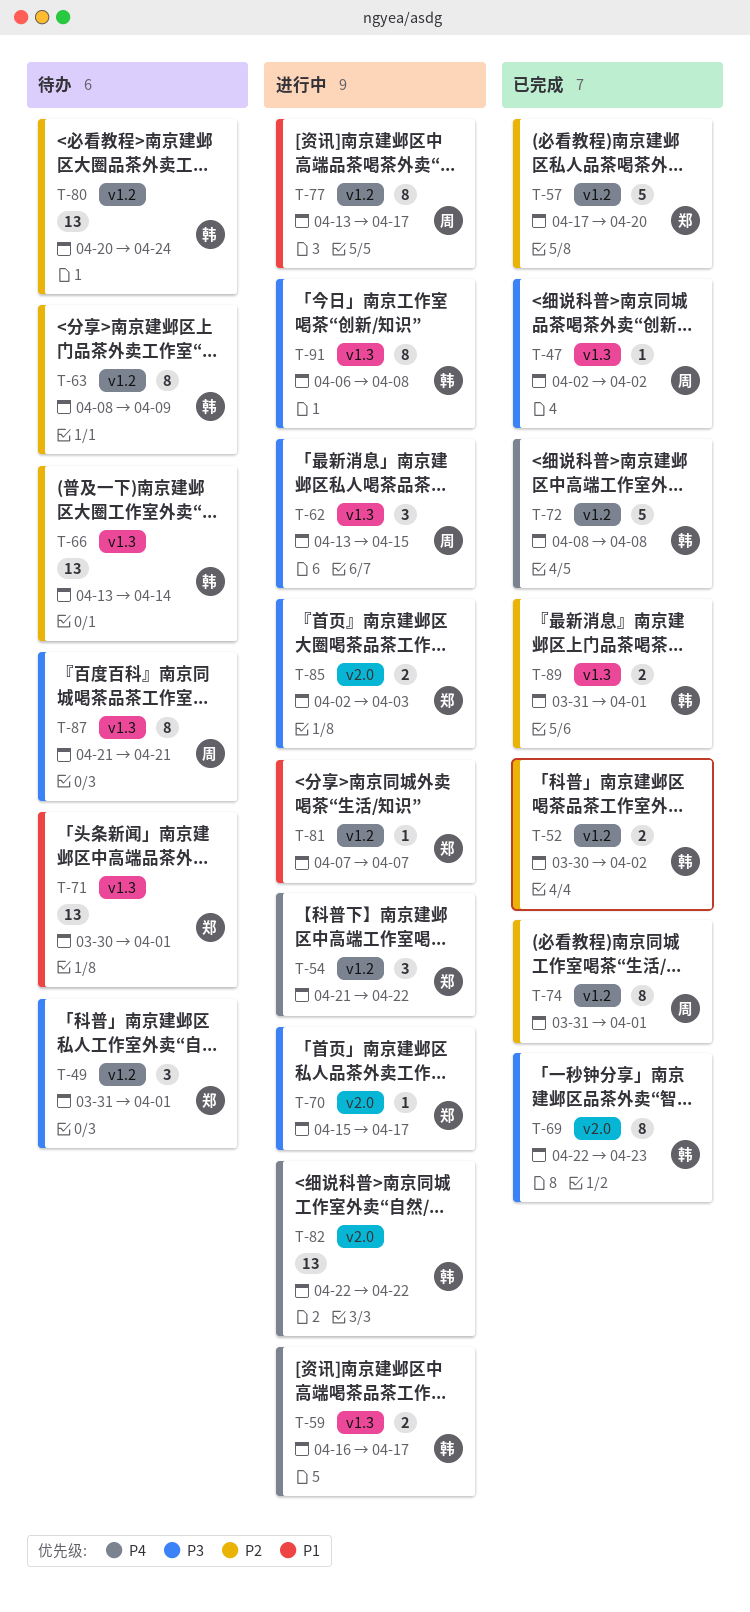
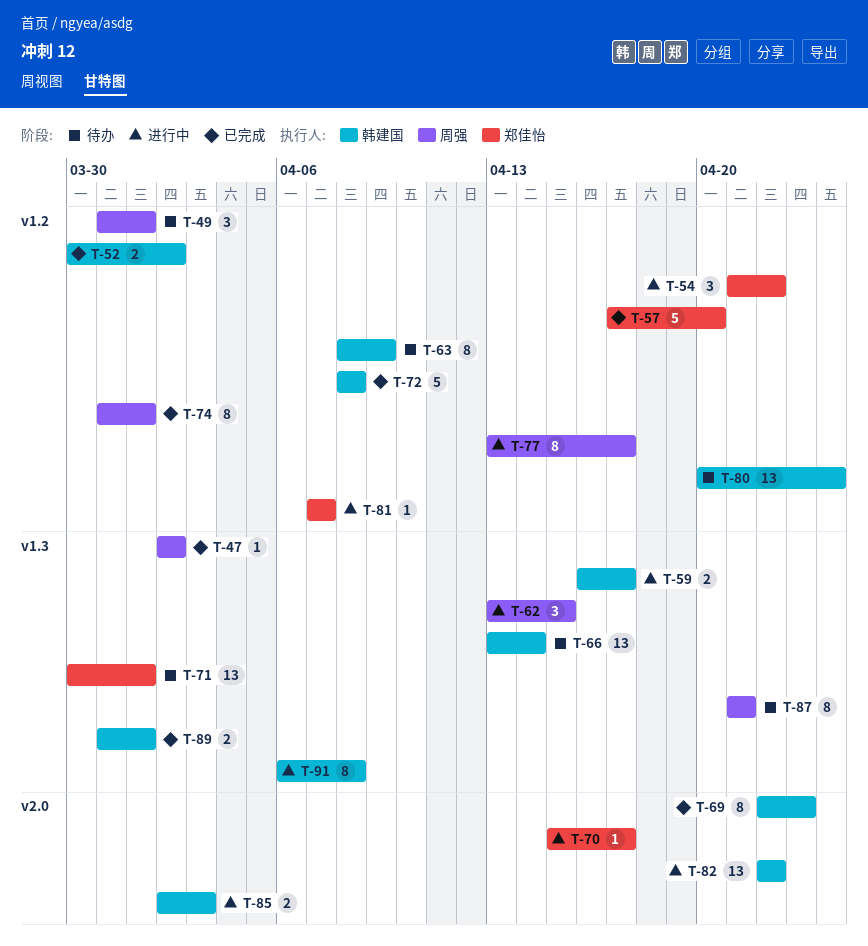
T-49, owner: 郑佳怡 -> 周强
T-85, owner: 郑佳怡 -> 韩建国

